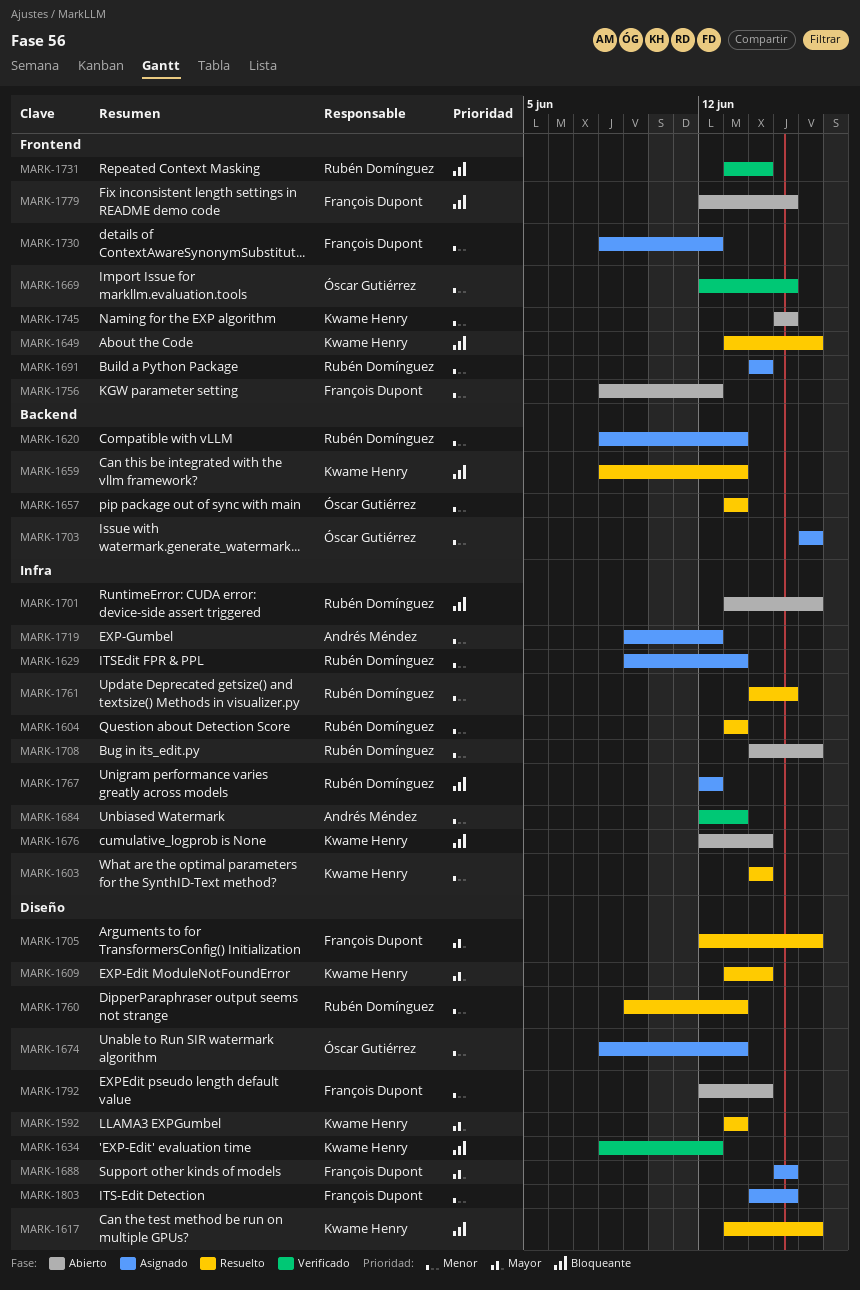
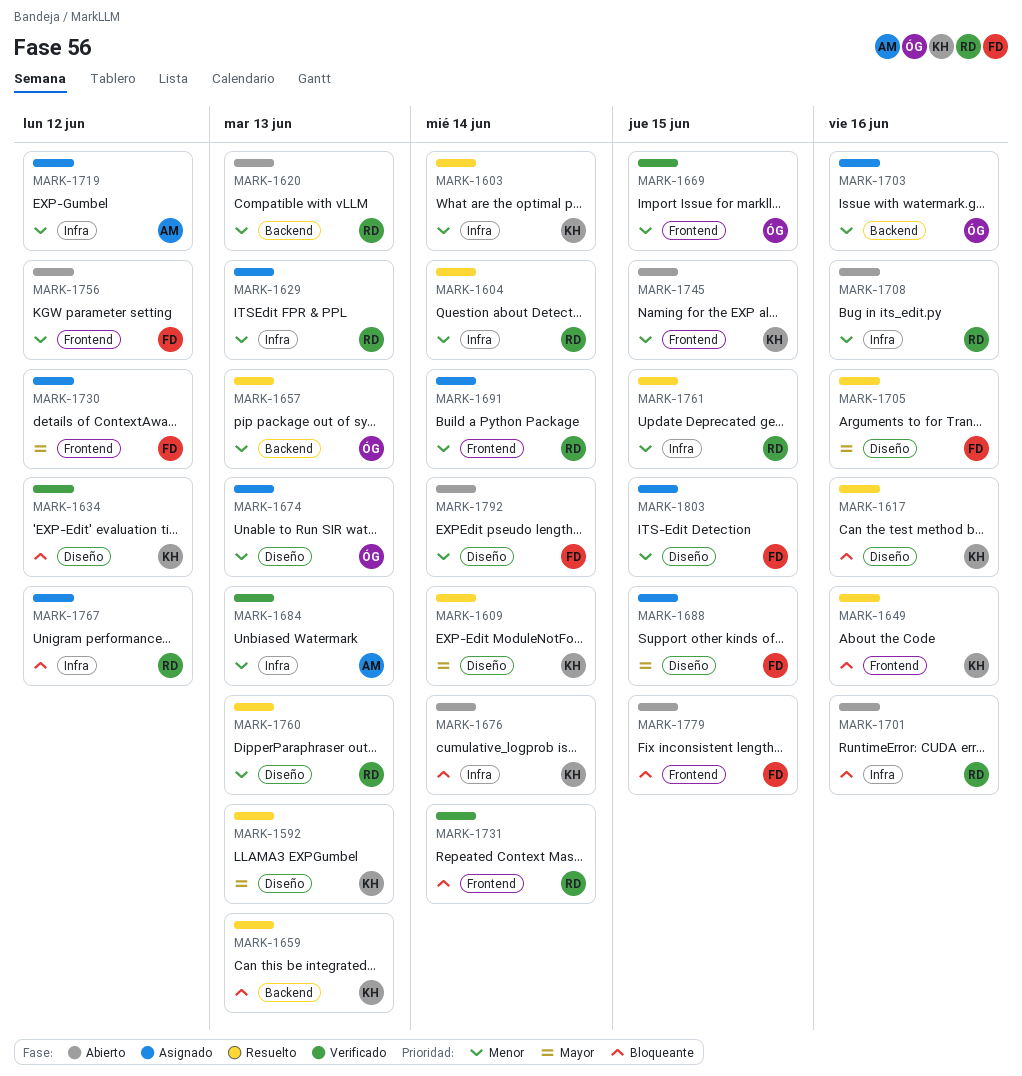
MARK-1604, due: Jun 13 -> Jun 14
MARK-1620, status: Asignado -> Abierto
MARK-1730, priority: Menor -> Mayor

